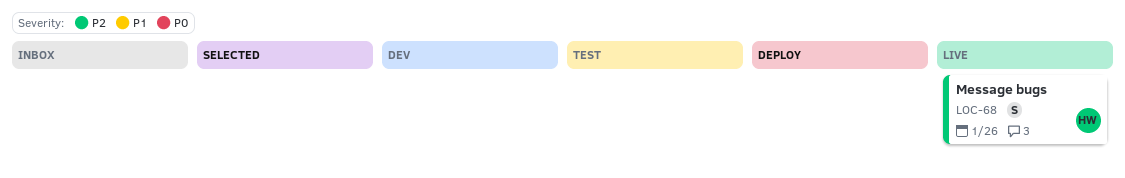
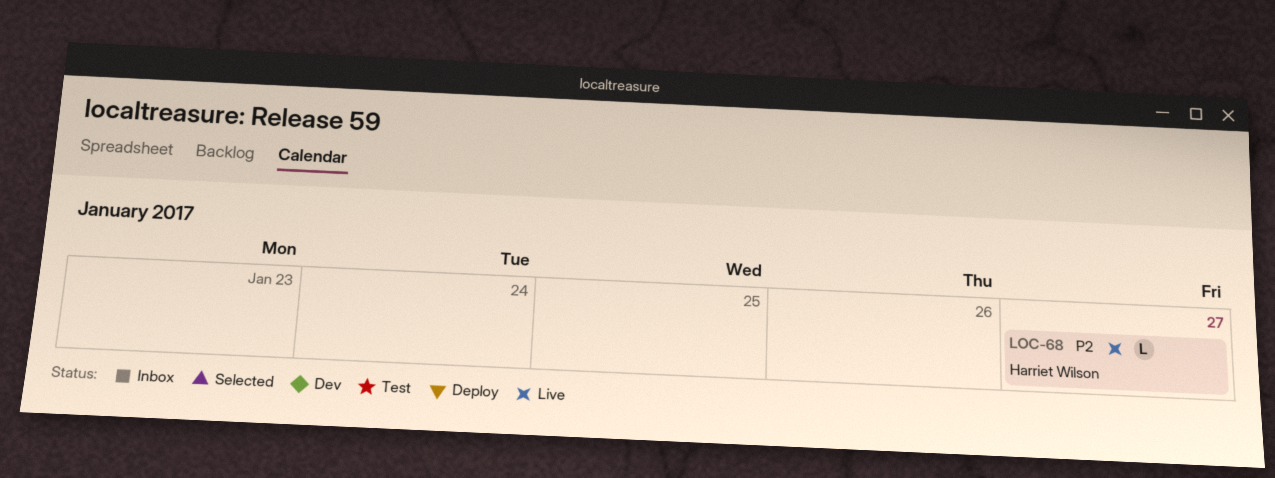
LOC-68, estimate: S -> L
LOC-68, due: Jan 26 -> Jan 27

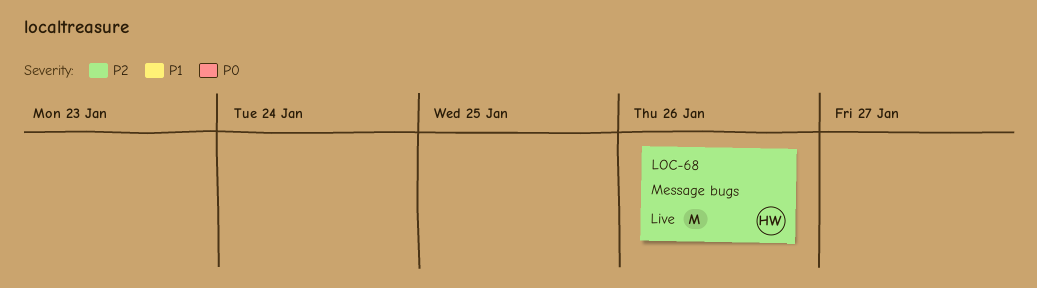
LOC-68, estimate: L -> M
LOC-68, due: Jan 27 -> Jan 26

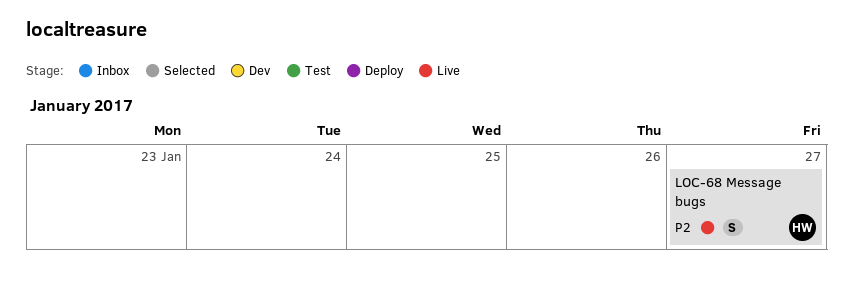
LOC-68, estimate: M -> S
LOC-68, due: Jan 26 -> Jan 27

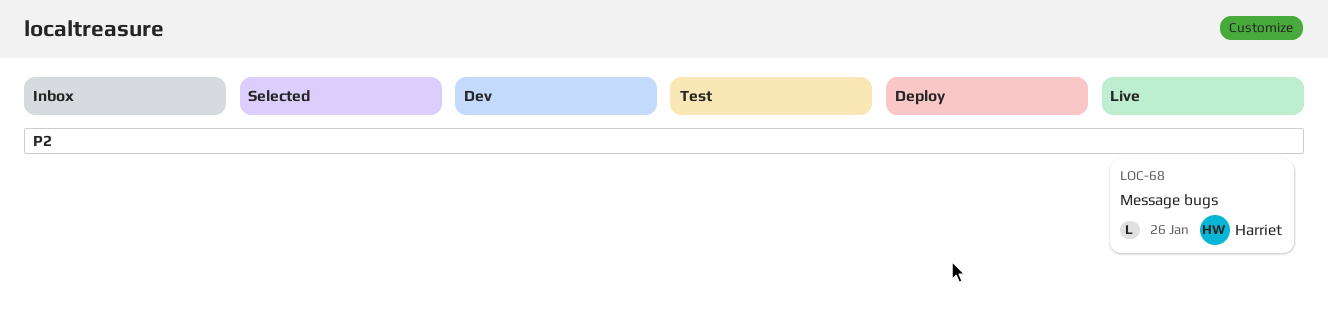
LOC-68, estimate: S -> L
LOC-68, due: Jan 27 -> Jan 26

